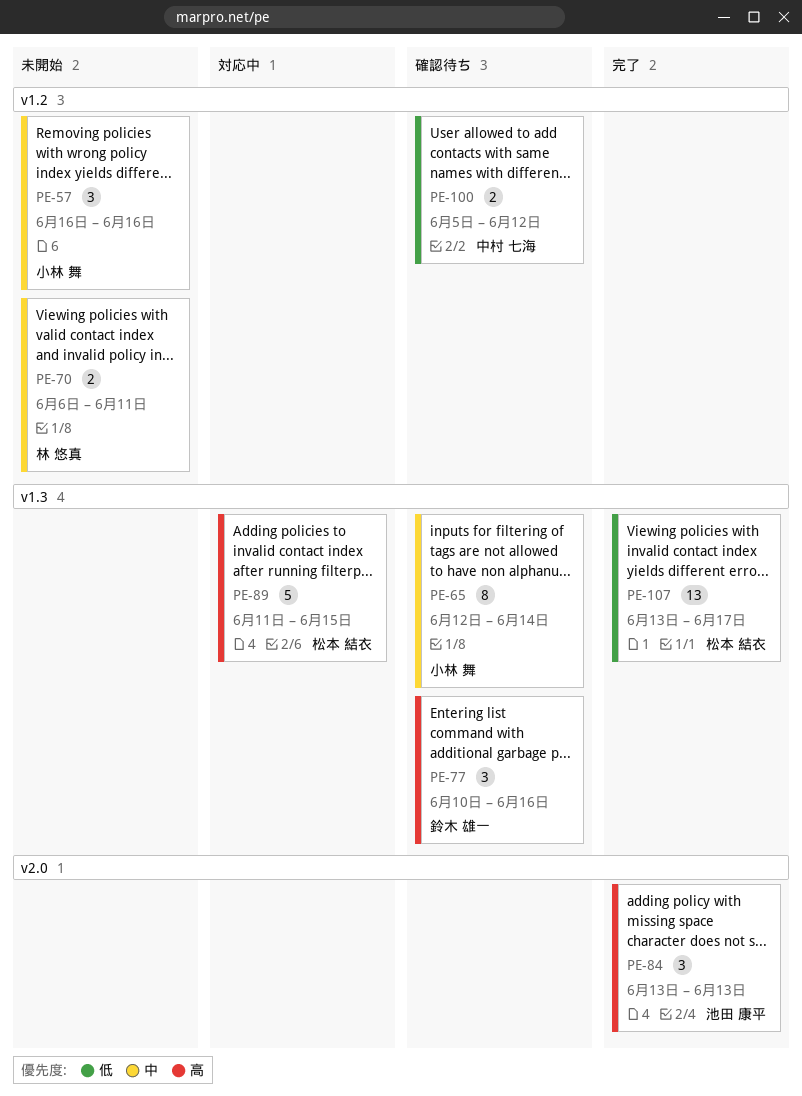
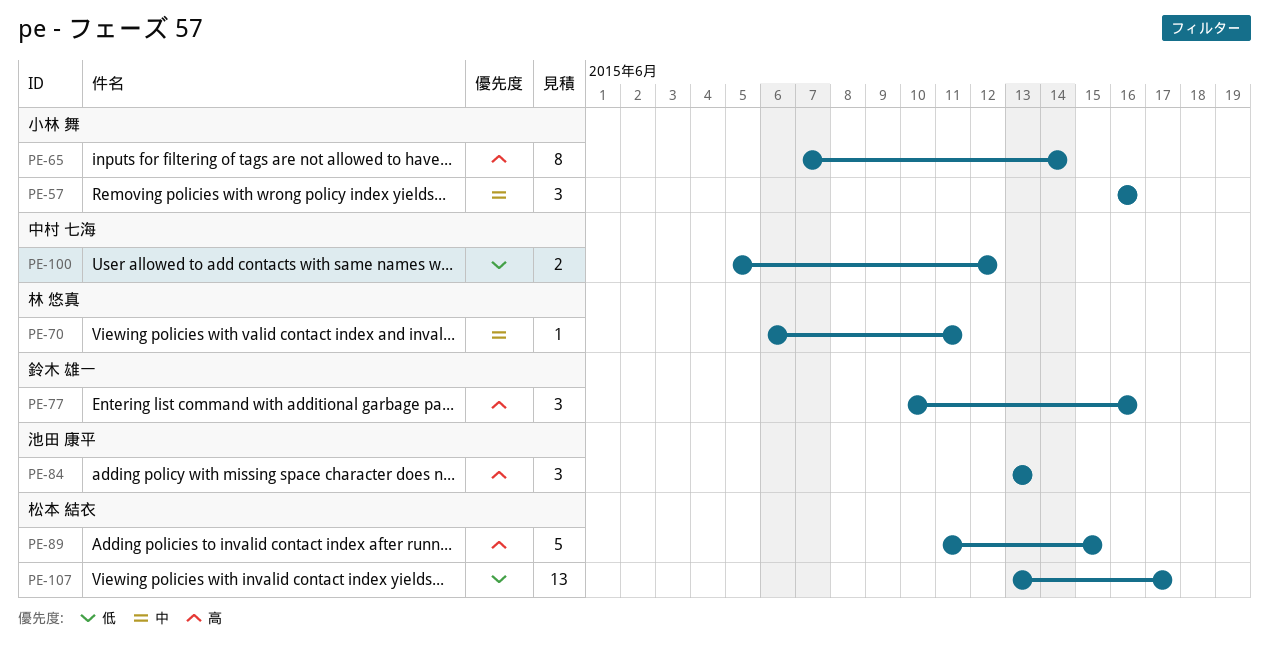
PE-65, priority: 中 -> 高
PE-65, start: Jun 12 -> Jun 7
PE-70, estimate: 2 -> 1

